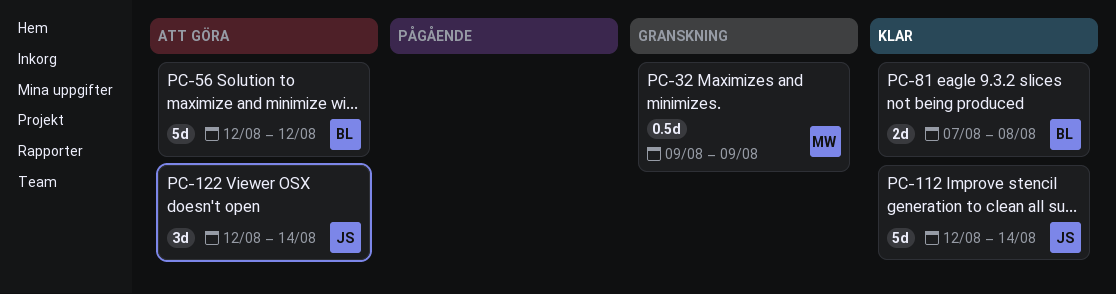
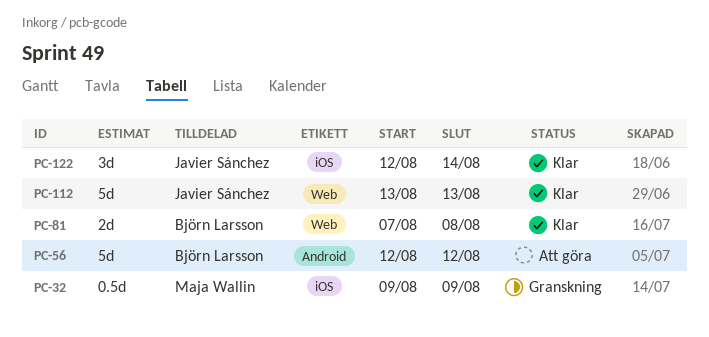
PC-112, start: Aug 12 -> Aug 13
PC-112, due: Aug 14 -> Aug 13
PC-122, status: Att göra -> Klar

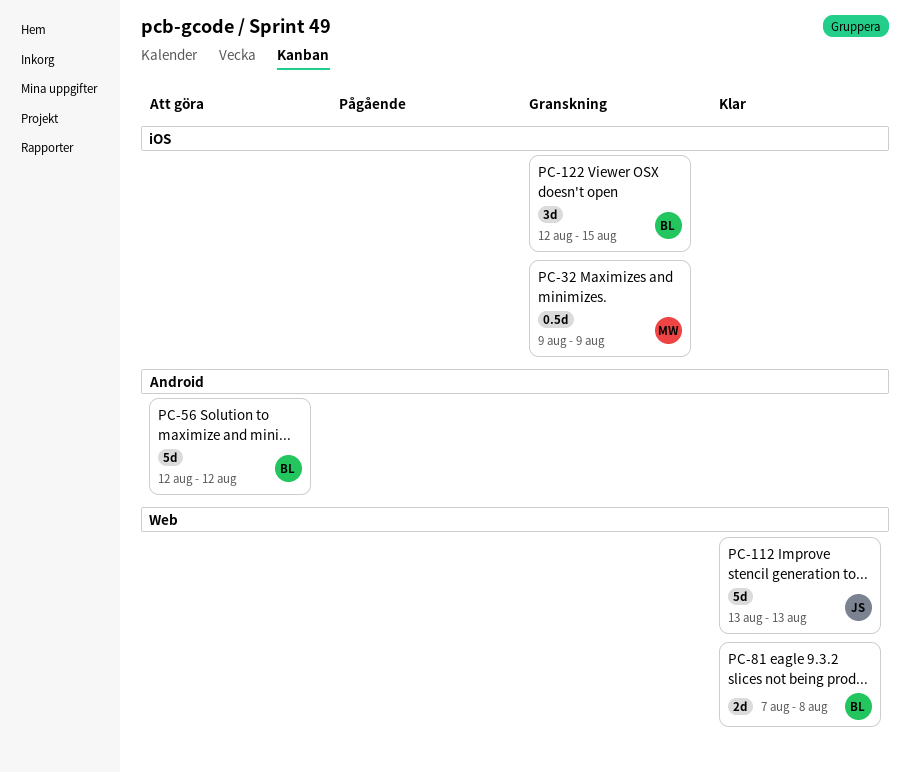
PC-122, status: Klar -> Granskning
PC-122, owner: Javier Sánchez -> Björn Larsson
PC-122, due: Aug 14 -> Aug 15

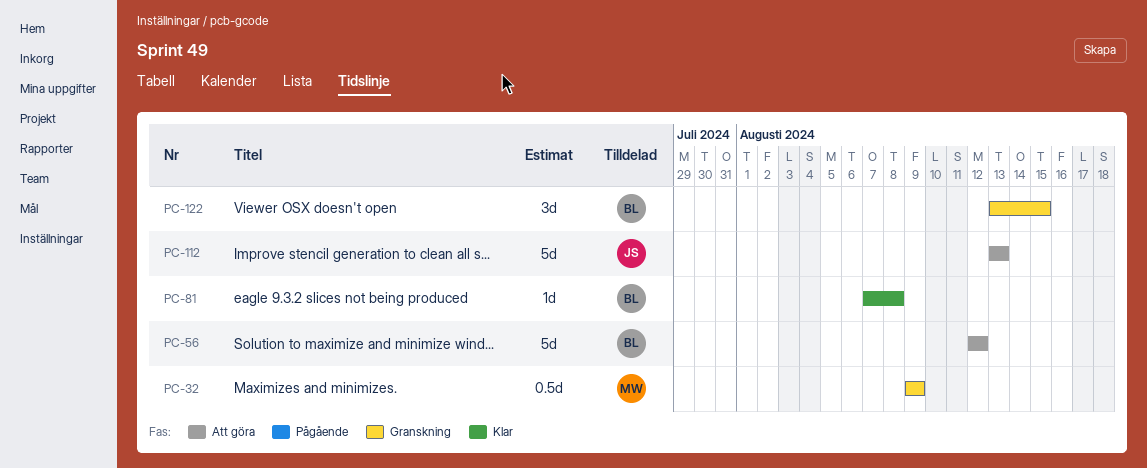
PC-81, estimate: 2d -> 1d
PC-112, status: Klar -> Att göra
PC-122, start: Aug 12 -> Aug 13

